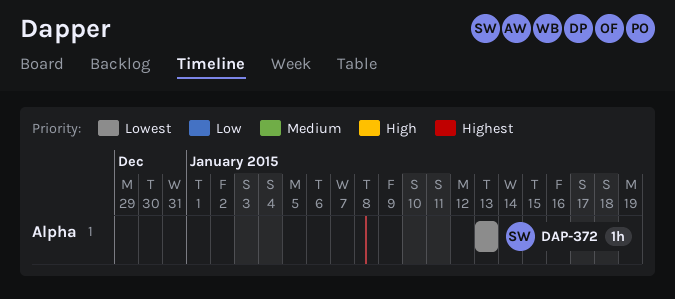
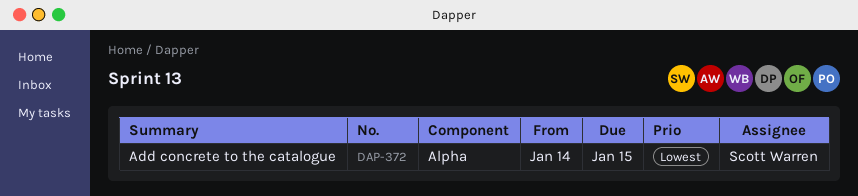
DAP-372, start: Jan 13 -> Jan 14
DAP-372, due: Jan 13 -> Jan 15

